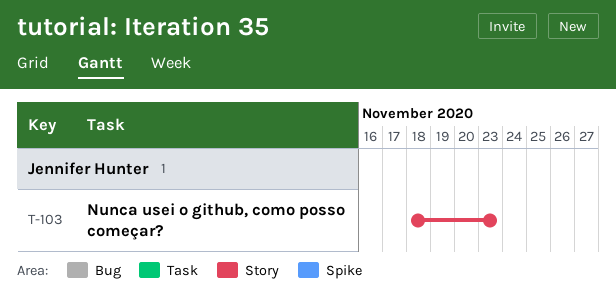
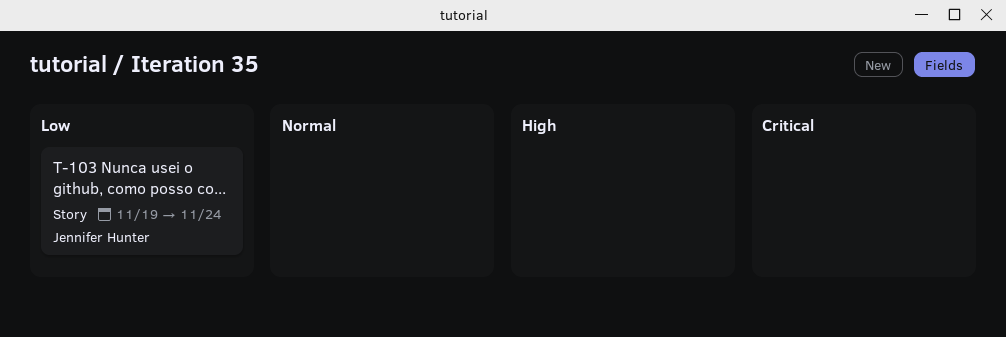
T-103, start: Nov 18 -> Nov 19
T-103, due: Nov 23 -> Nov 24

